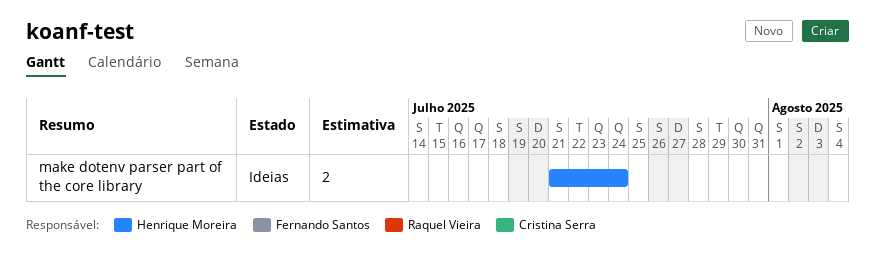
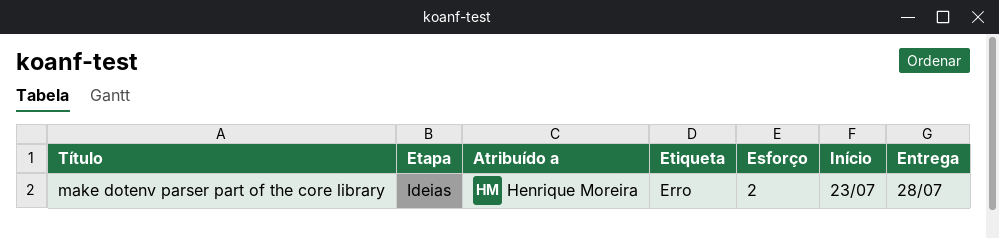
make dotenv parser part of the core library, start: Jul 21 -> Jul 23
make dotenv parser part of the core library, due: Jul 24 -> Jul 28

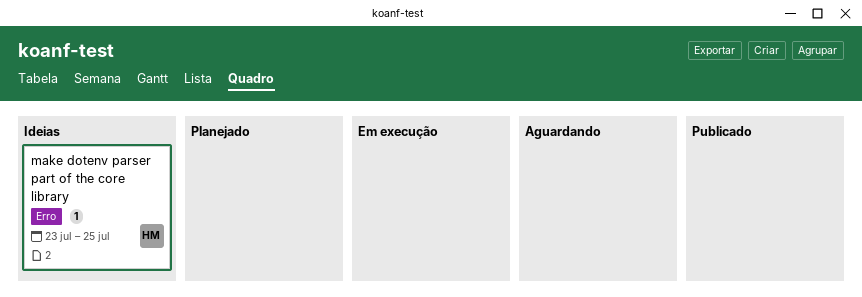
make dotenv parser part of the core library, estimate: 2 -> 1
make dotenv parser part of the core library, due: Jul 28 -> Jul 25

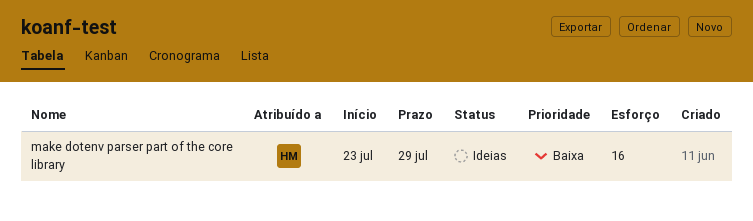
make dotenv parser part of the core library, estimate: 1 -> 16
make dotenv parser part of the core library, due: Jul 25 -> Jul 29

